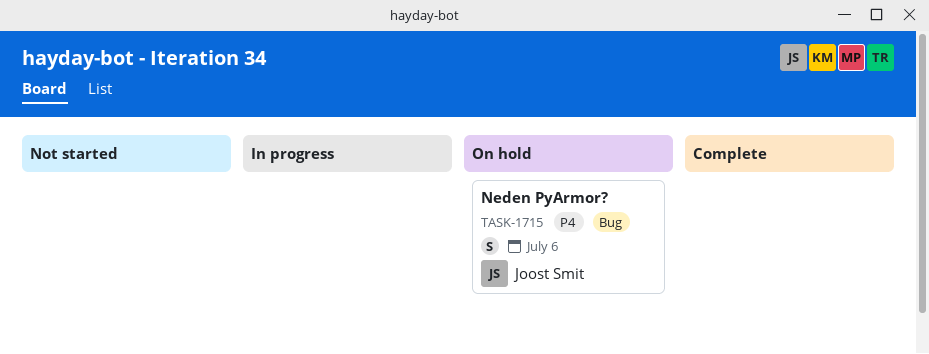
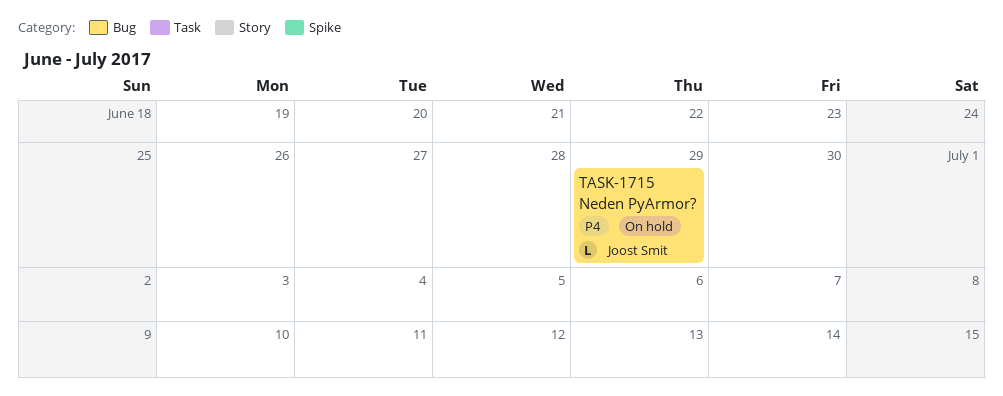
TASK-1715, estimate: S -> L
TASK-1715, due: Jul 6 -> Jun 29

